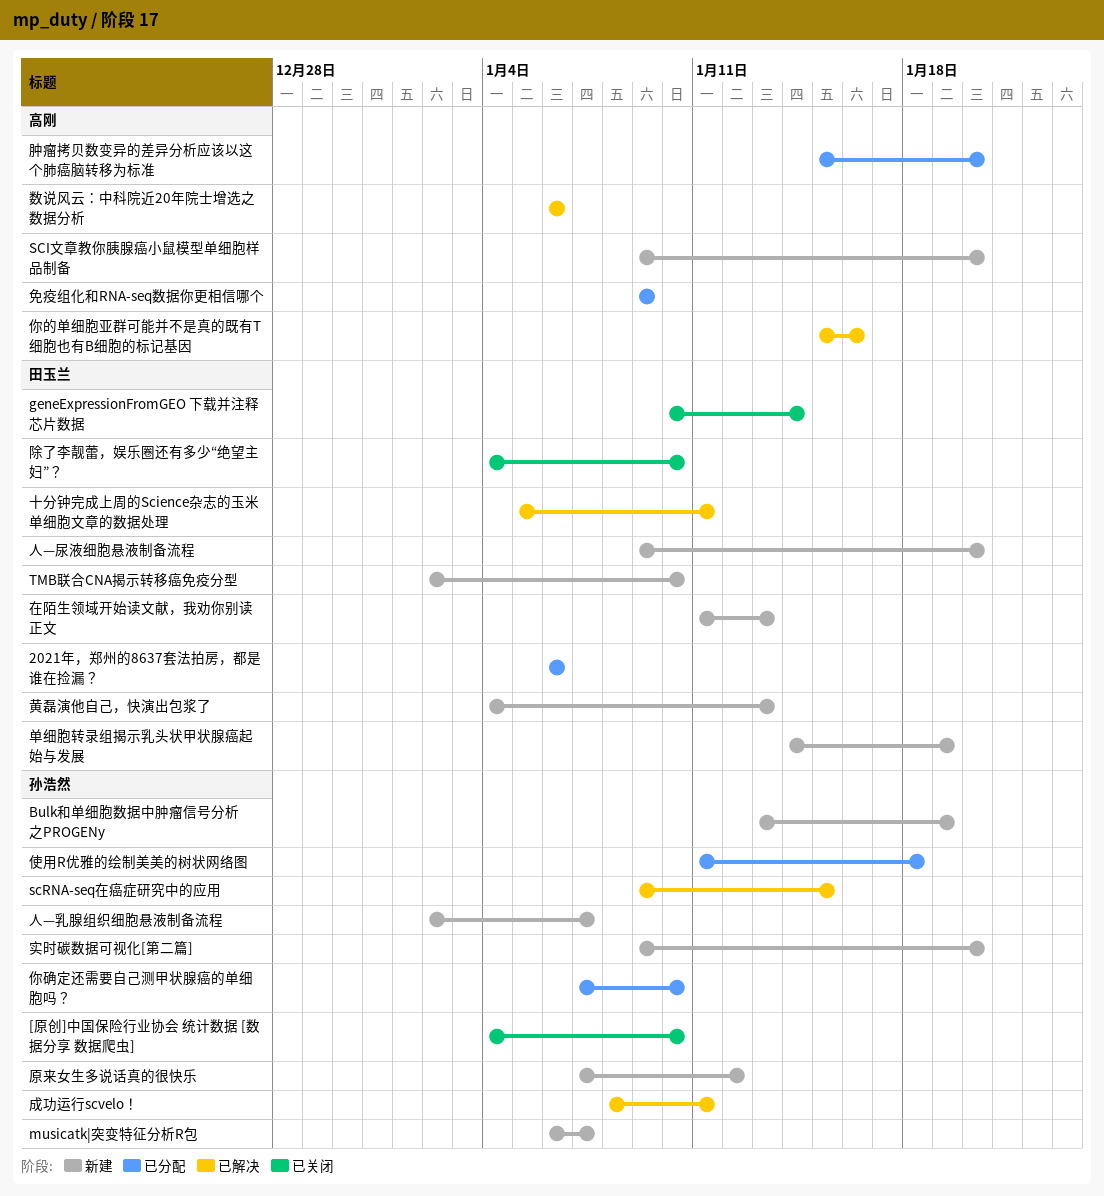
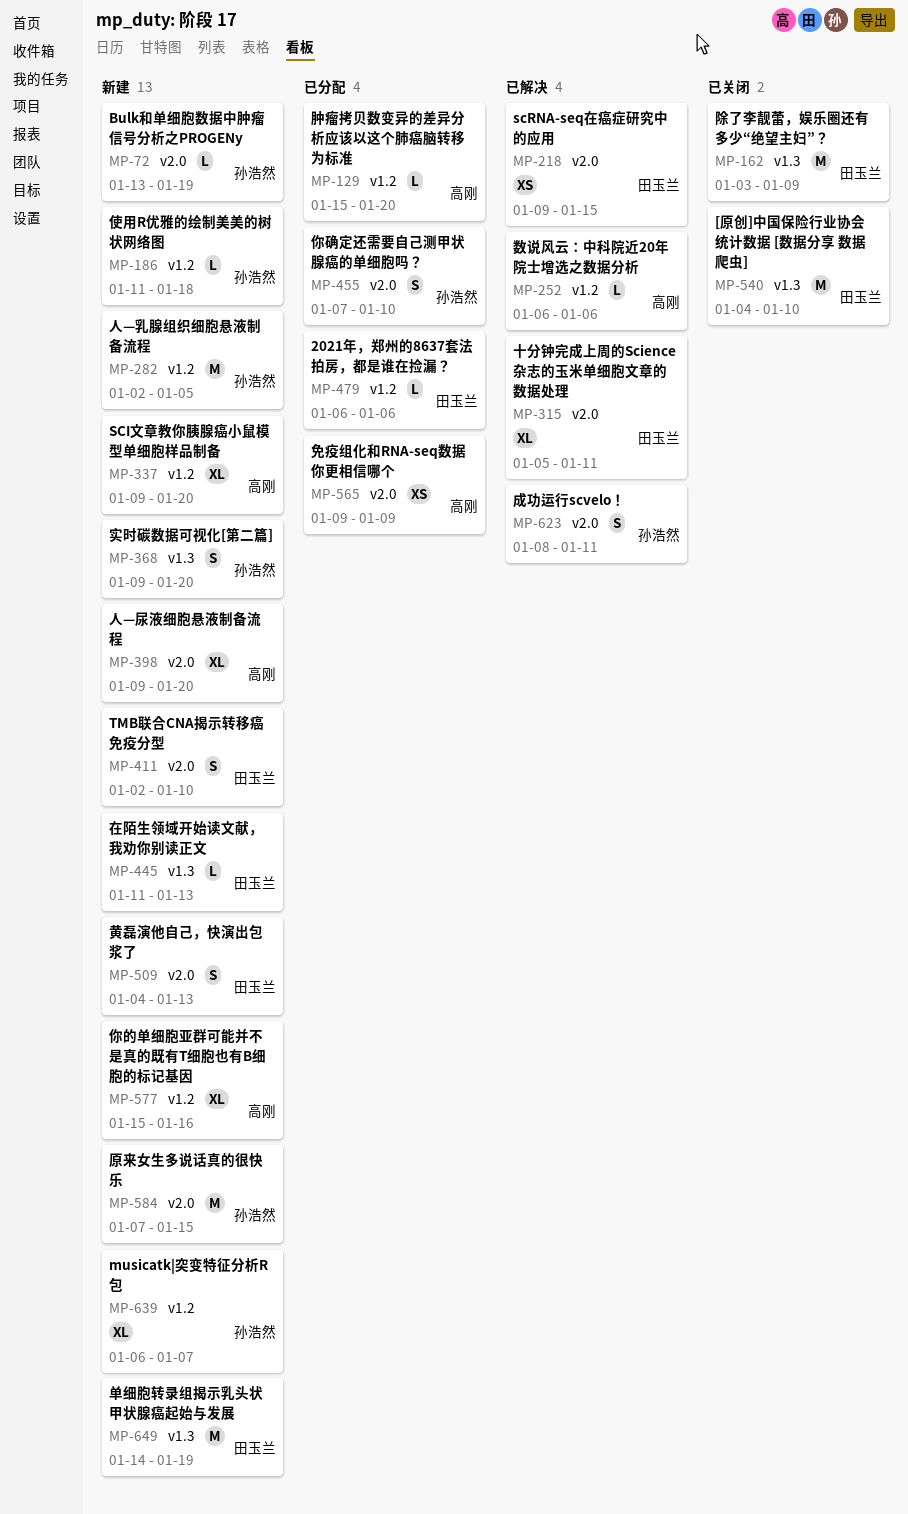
[原创]中国保险行业协会 统计数据 [数据分享 数据爬虫], owner: 孙浩然 -> 田玉兰
geneExpressionFromGEO 下载并注释芯片数据: present -> none
scRNA-seq在癌症研究中的应用, owner: 孙浩然 -> 田玉兰
人—乳腺组织细胞悬液制备流程, due: Jan 7 -> Jan 5
人—尿液细胞悬液制备流程, owner: 田玉兰 -> 高刚
你的单细胞亚群可能并不是真的既有T细胞也有B细胞的标记基因, status: 已解决 -> 新建
使用R优雅的绘制美美的树状网络图, status: 已分配 -> 新建
原来女生多说话真的很快乐, due: Jan 12 -> Jan 15
除了李靓蕾，娱乐圈还有多少“绝望主妇”？, start: Jan 4 -> Jan 3
除了李靓蕾，娱乐圈还有多少“绝望主妇”？, due: Jan 10 -> Jan 9

